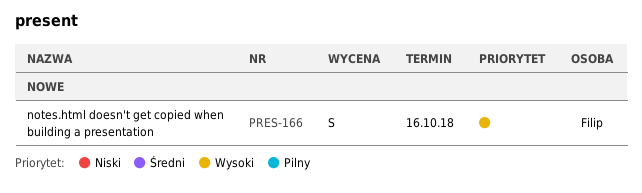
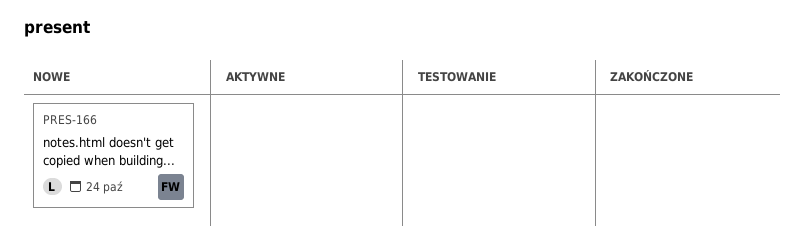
PRES-166, estimate: S -> L
PRES-166, due: Oct 16 -> Oct 24

